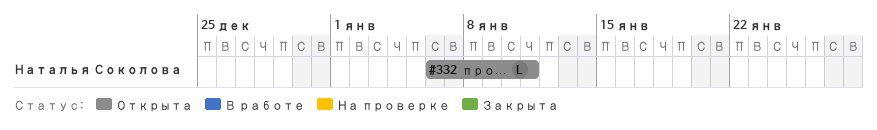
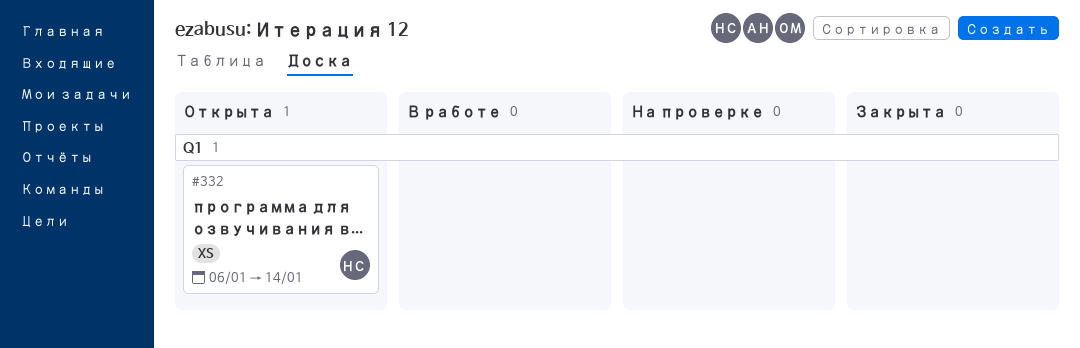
#332, estimate: L -> XS
#332, due: Jan 11 -> Jan 14

